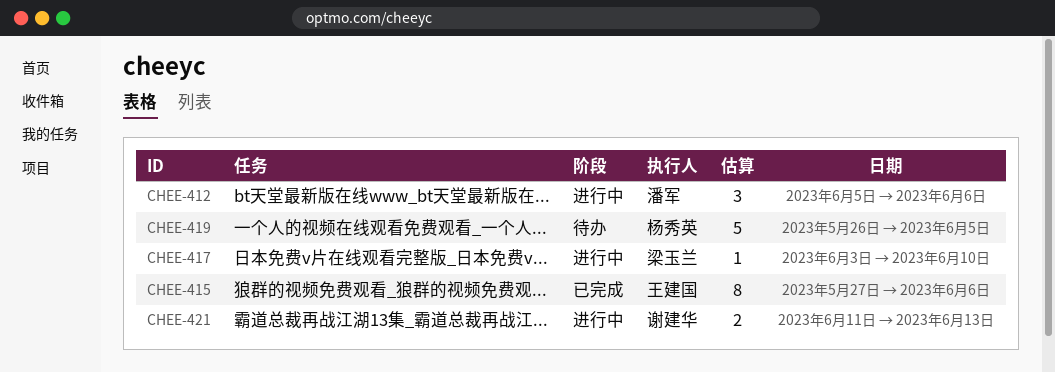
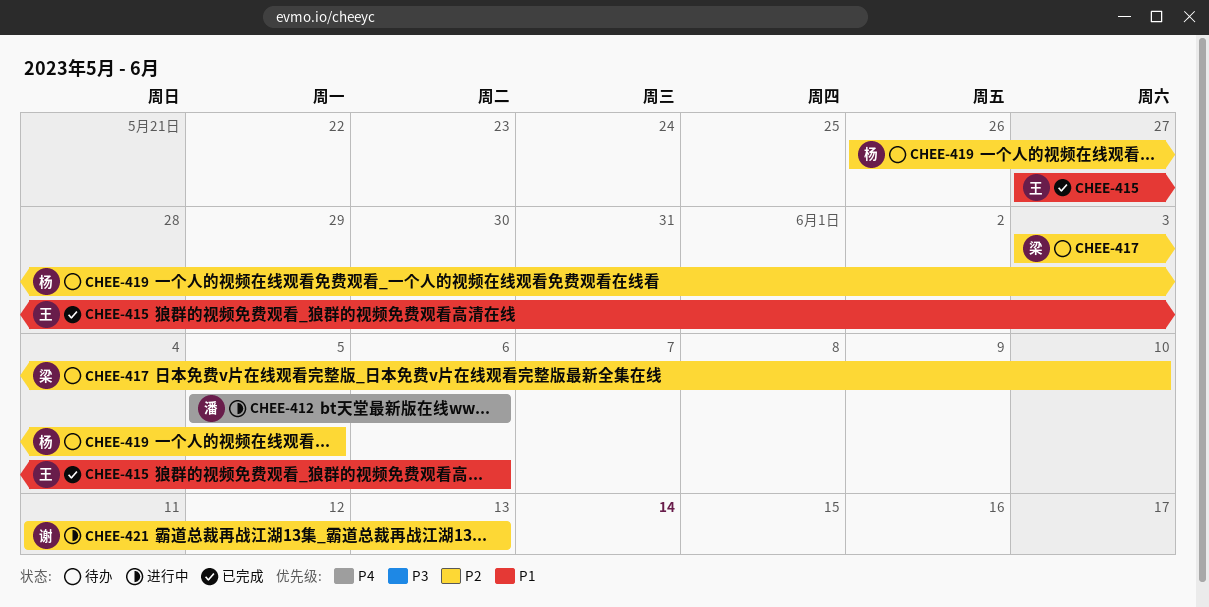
CHEE-417, status: 进行中 -> 待办

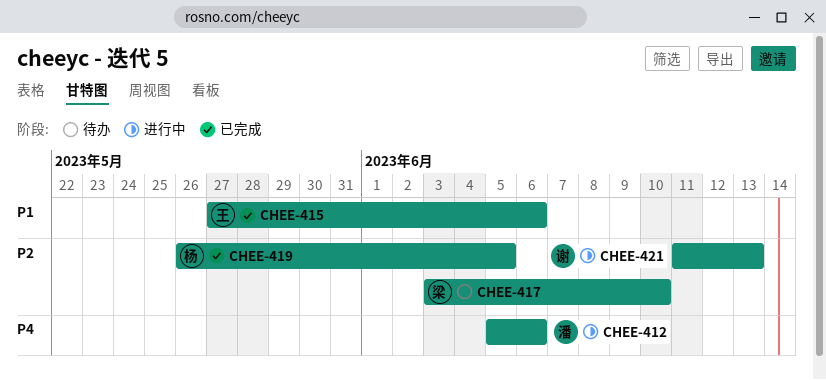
CHEE-419, status: 待办 -> 已完成

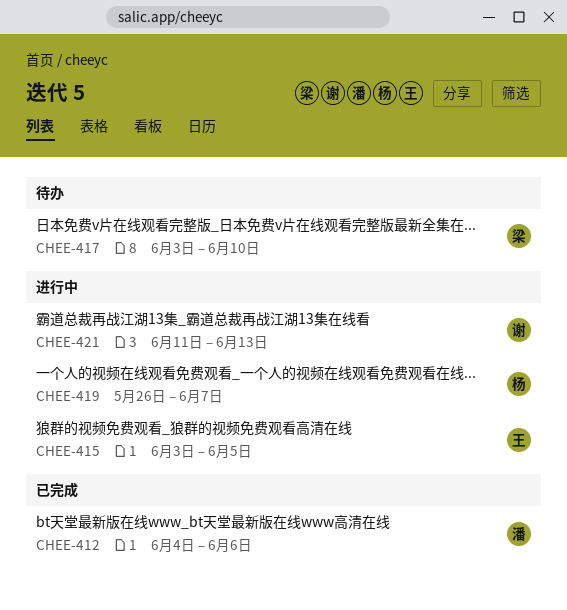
CHEE-412, status: 进行中 -> 已完成
CHEE-412, start: Jun 5 -> Jun 4
CHEE-415, status: 已完成 -> 进行中
CHEE-415, start: May 27 -> Jun 3
CHEE-415, due: Jun 6 -> Jun 5
CHEE-419, status: 已完成 -> 进行中
CHEE-419, due: Jun 5 -> Jun 7

